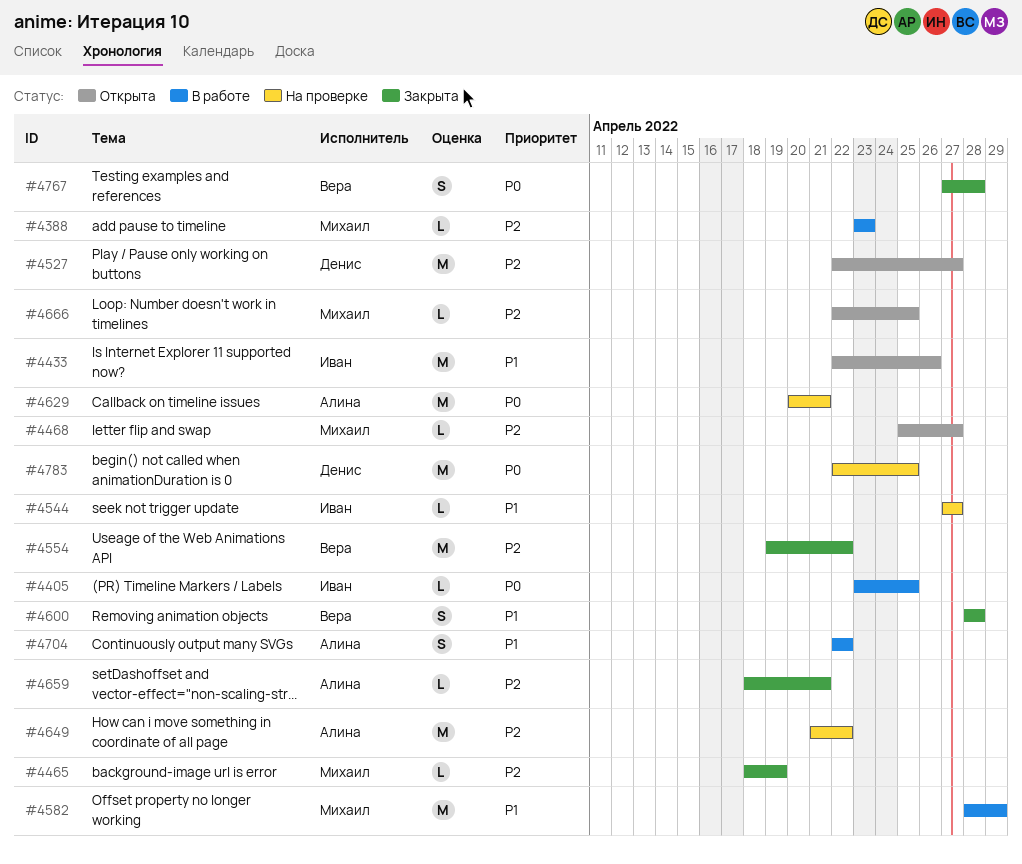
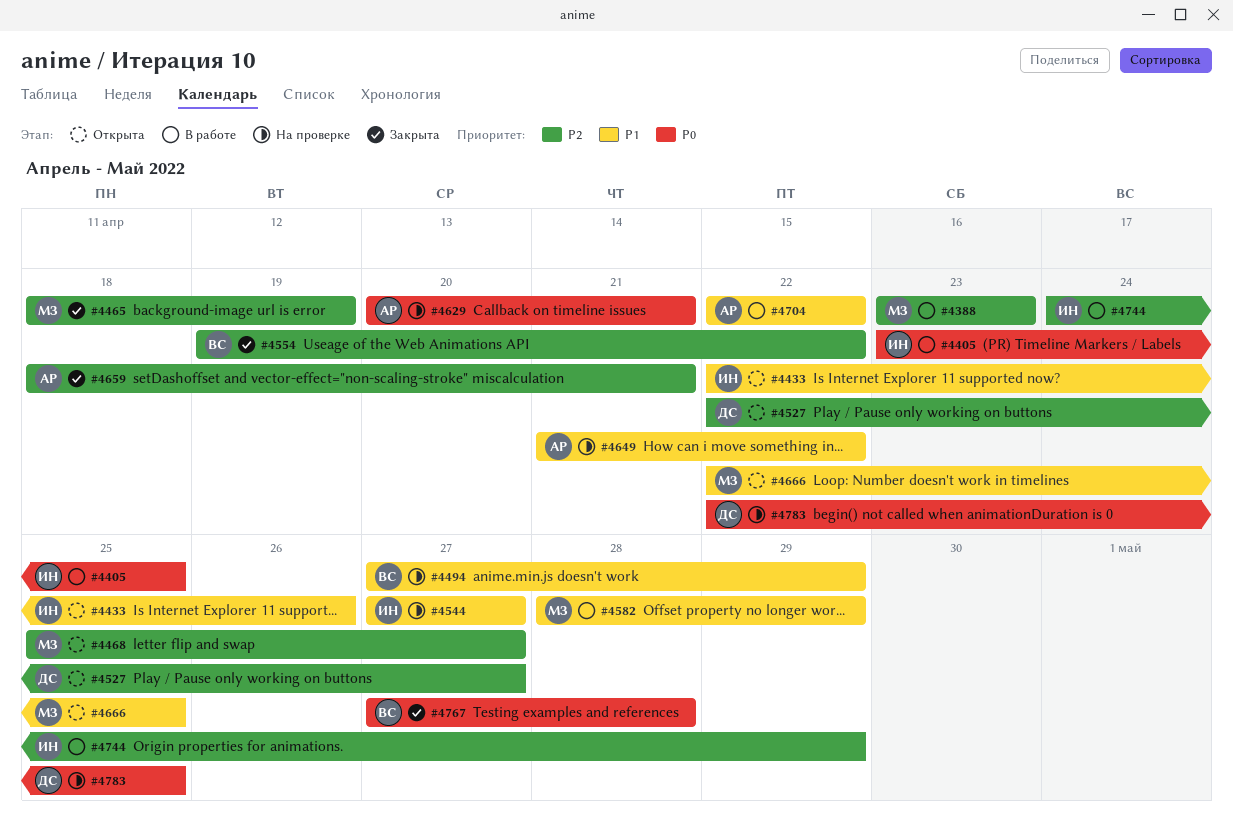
#4494: none -> present
#4600: present -> none
#4649, priority: P2 -> P1
#4666, priority: P2 -> P1
#4744: none -> present

